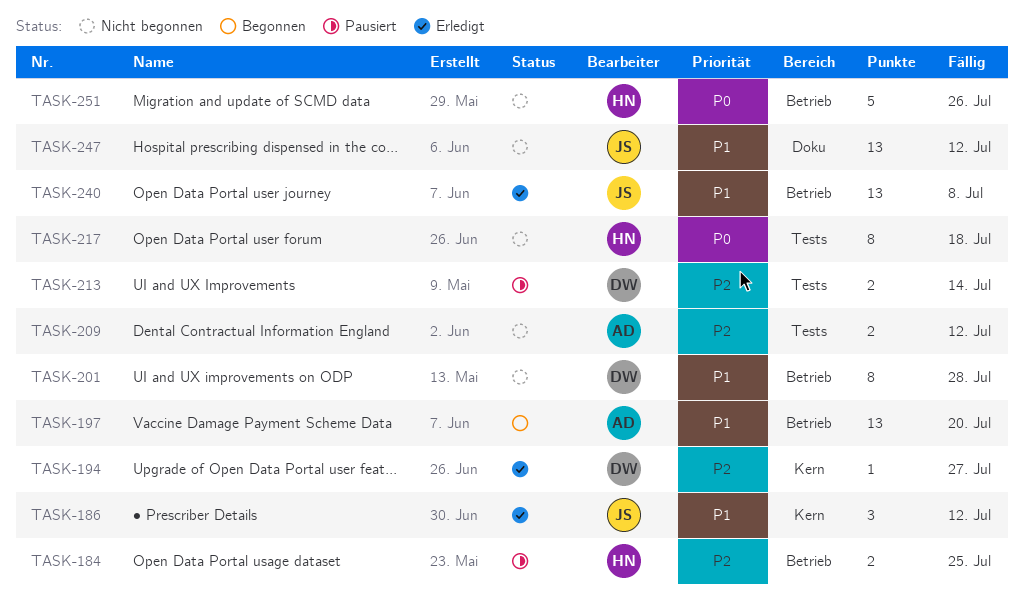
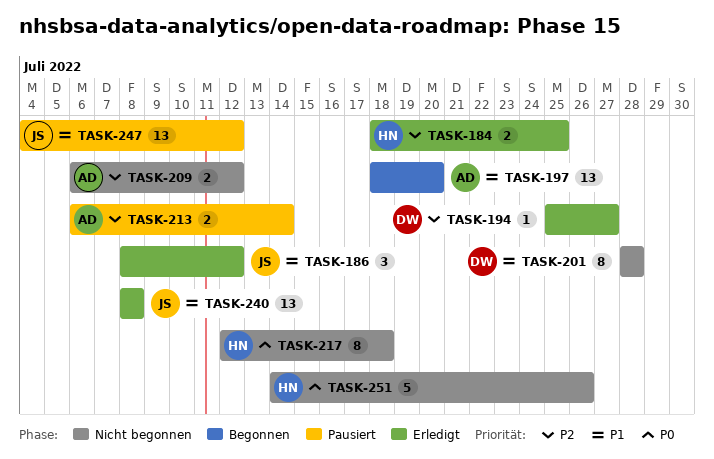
TASK-184, status: Pausiert -> Erledigt
TASK-213, owner: DW -> AD
TASK-247, status: Nicht begonnen -> Pausiert

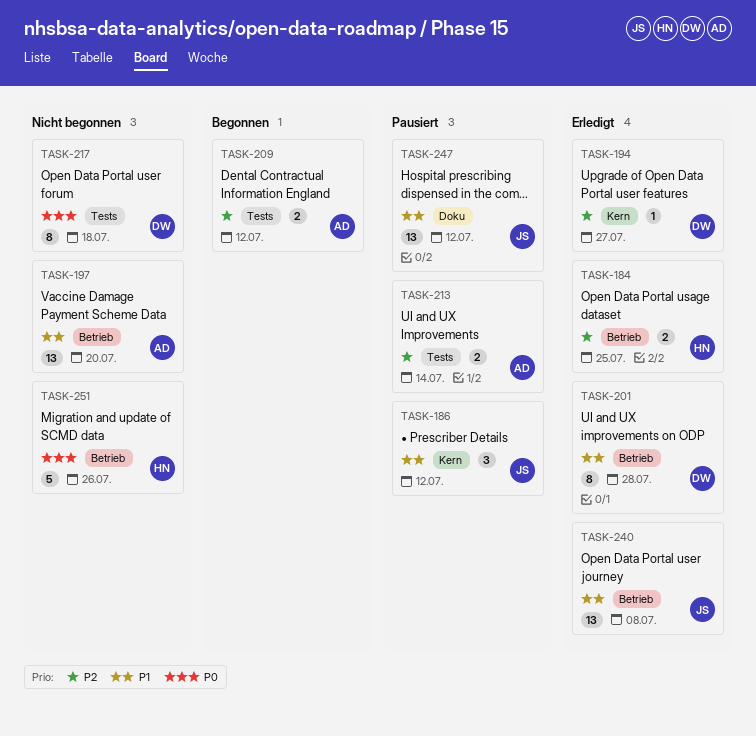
TASK-186, status: Erledigt -> Pausiert
TASK-197, status: Begonnen -> Nicht begonnen
TASK-201, status: Nicht begonnen -> Erledigt
TASK-209, status: Nicht begonnen -> Begonnen
TASK-217, owner: HN -> DW

